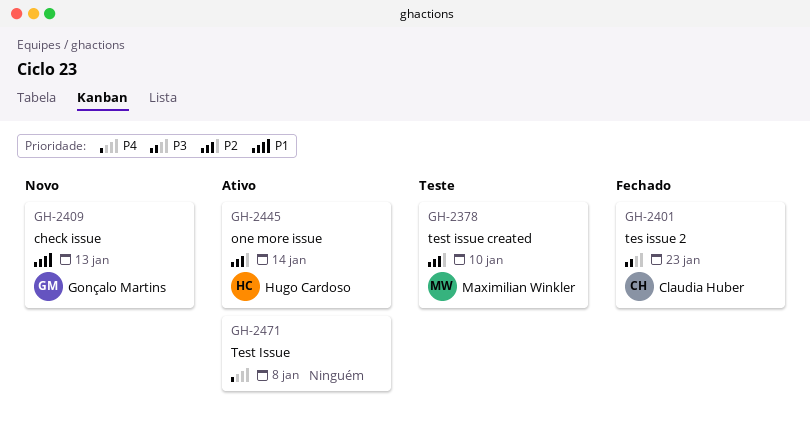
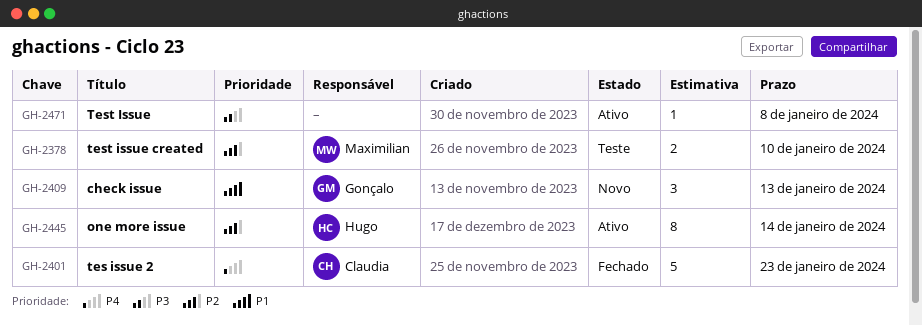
GH-2401, priority: P3 -> P4
GH-2471, priority: P4 -> P3

